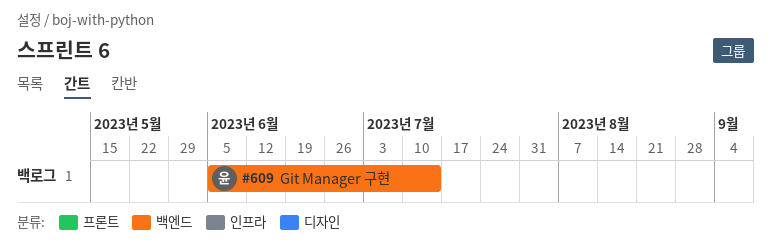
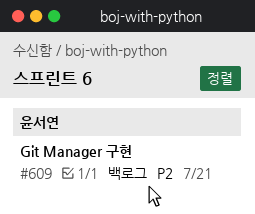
#609, due: Jul 14 -> Jul 21

